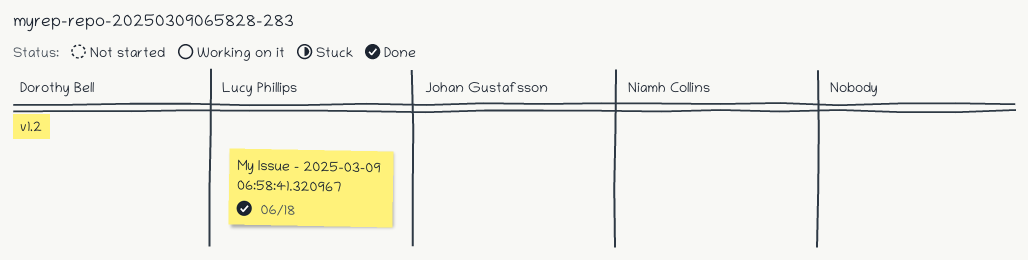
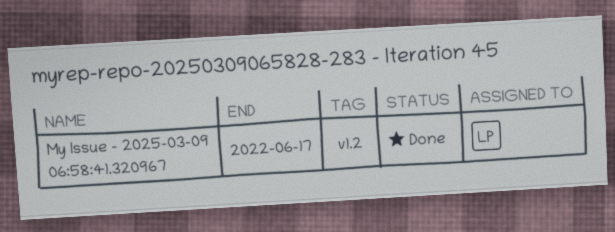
My Issue - 2025-03-09 06:58:41.320967, due: Jun 18 -> Jun 17

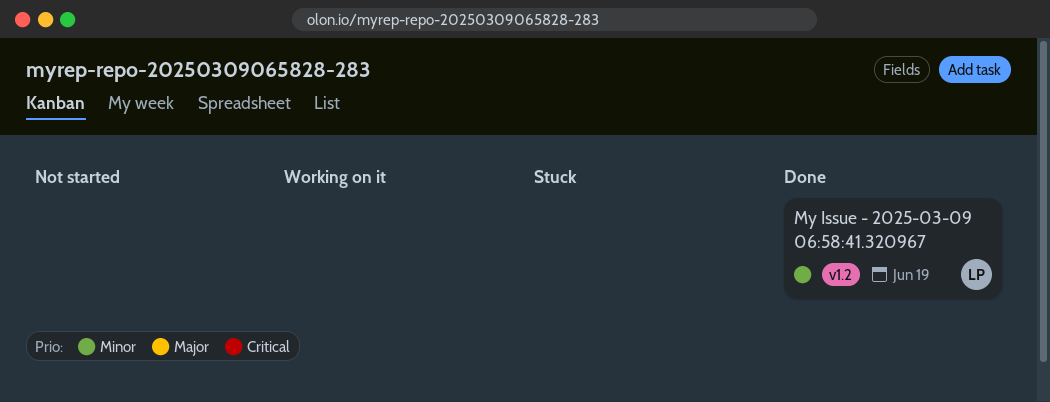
My Issue - 2025-03-09 06:58:41.320967, due: Jun 17 -> Jun 19

